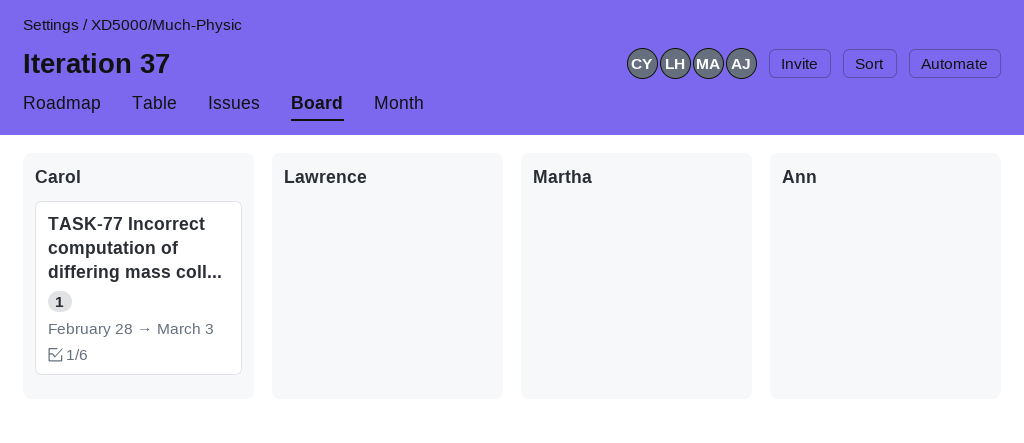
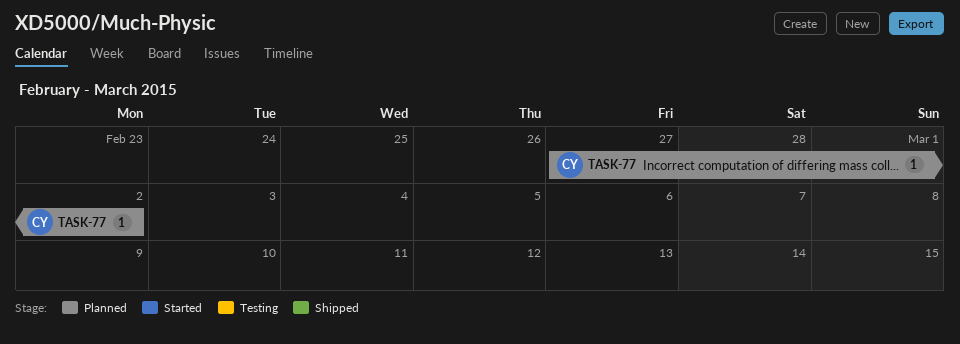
TASK-77, start: Feb 28 -> Feb 27
TASK-77, due: Mar 3 -> Mar 2

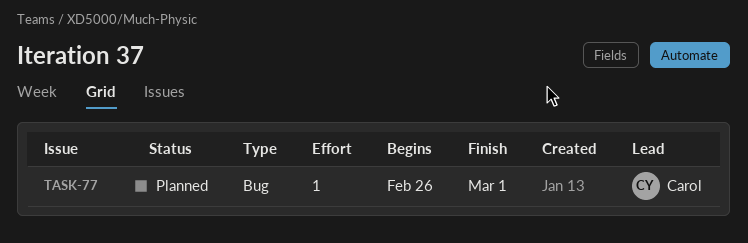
TASK-77, start: Feb 27 -> Feb 26
TASK-77, due: Mar 2 -> Mar 1

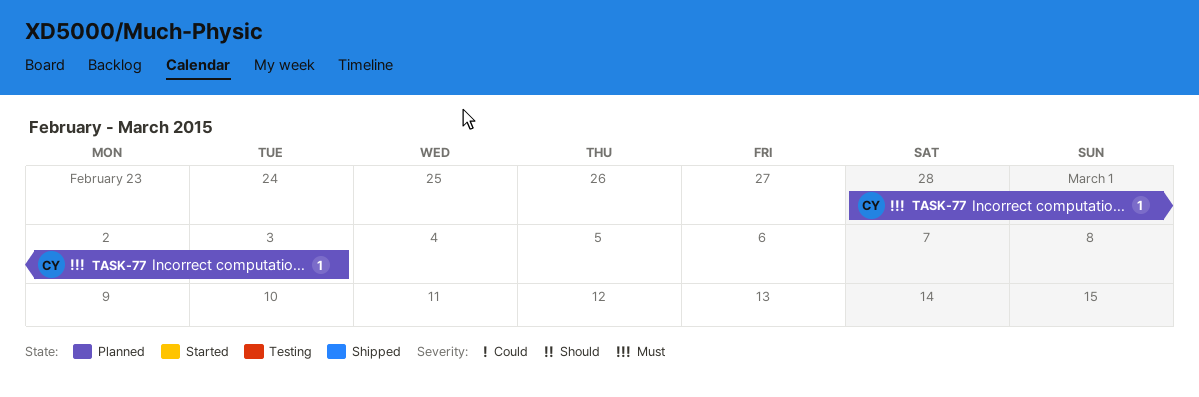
TASK-77, start: Feb 26 -> Feb 28
TASK-77, due: Mar 1 -> Mar 3

